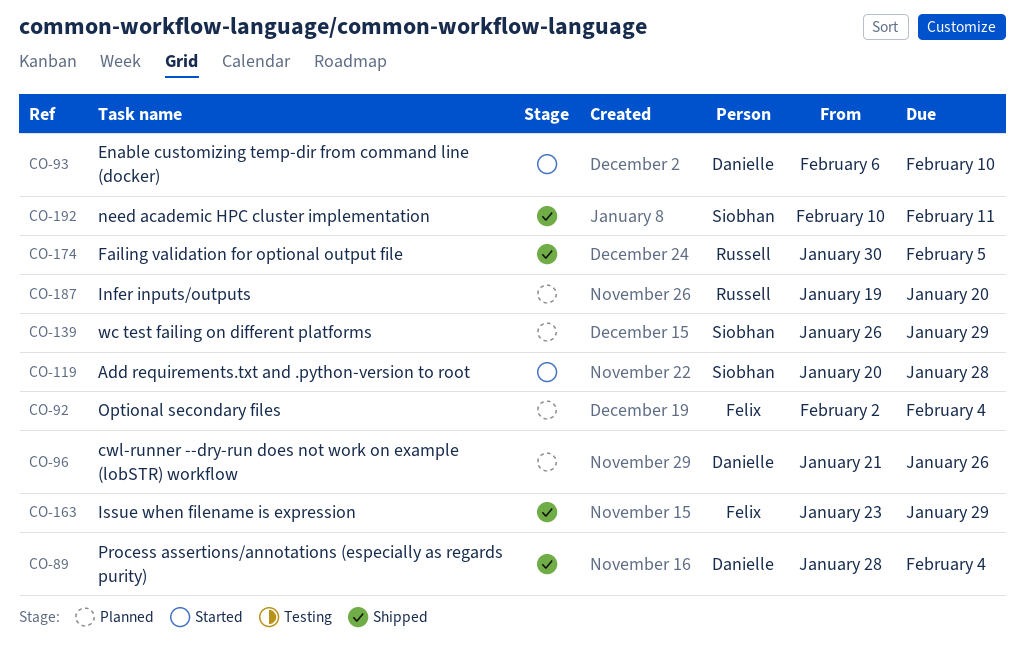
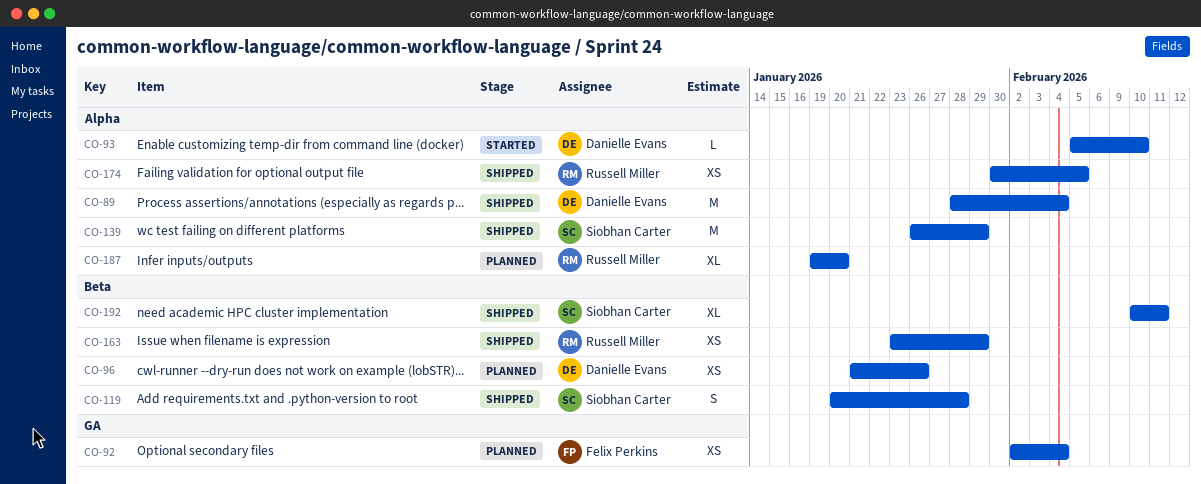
CO-93, start: Feb 6 -> Feb 5
CO-119, status: Started -> Shipped
CO-139, status: Planned -> Shipped
CO-163, owner: Felix Perkins -> Russell Miller

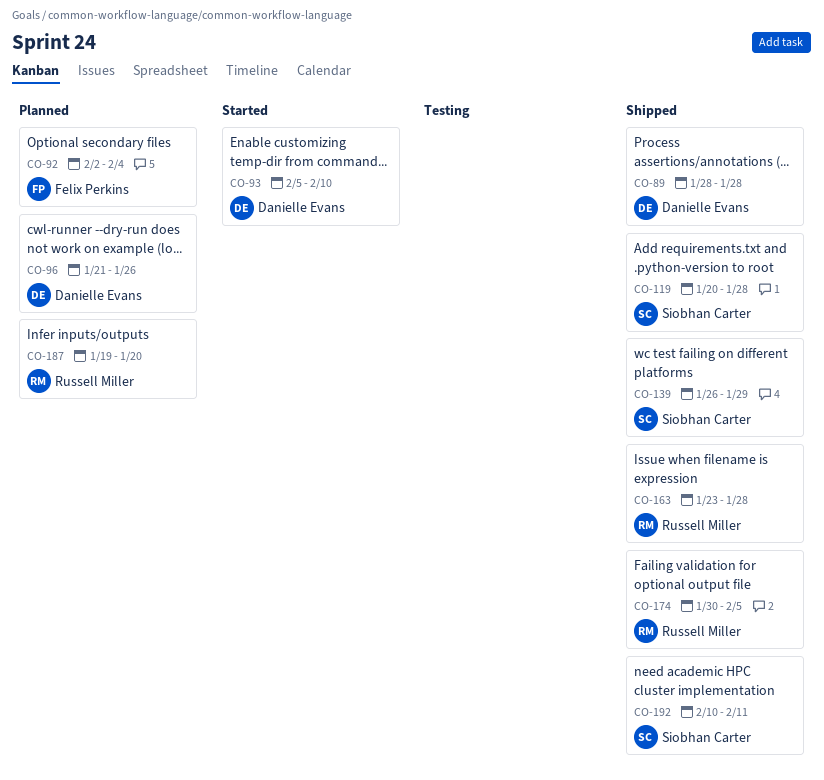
CO-89, due: Feb 4 -> Jan 28
CO-163, due: Jan 29 -> Jan 28

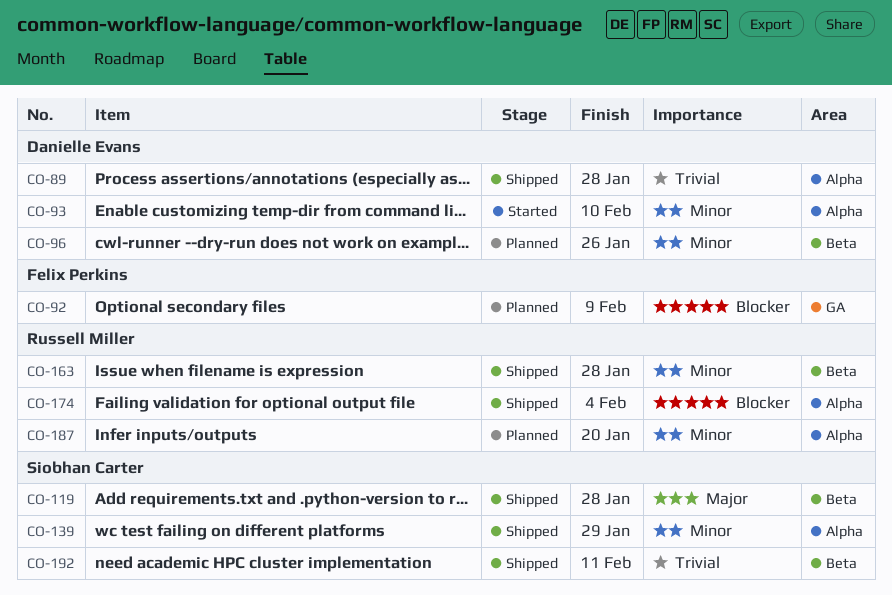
CO-92, due: Feb 4 -> Feb 9
CO-174, due: Feb 5 -> Feb 4

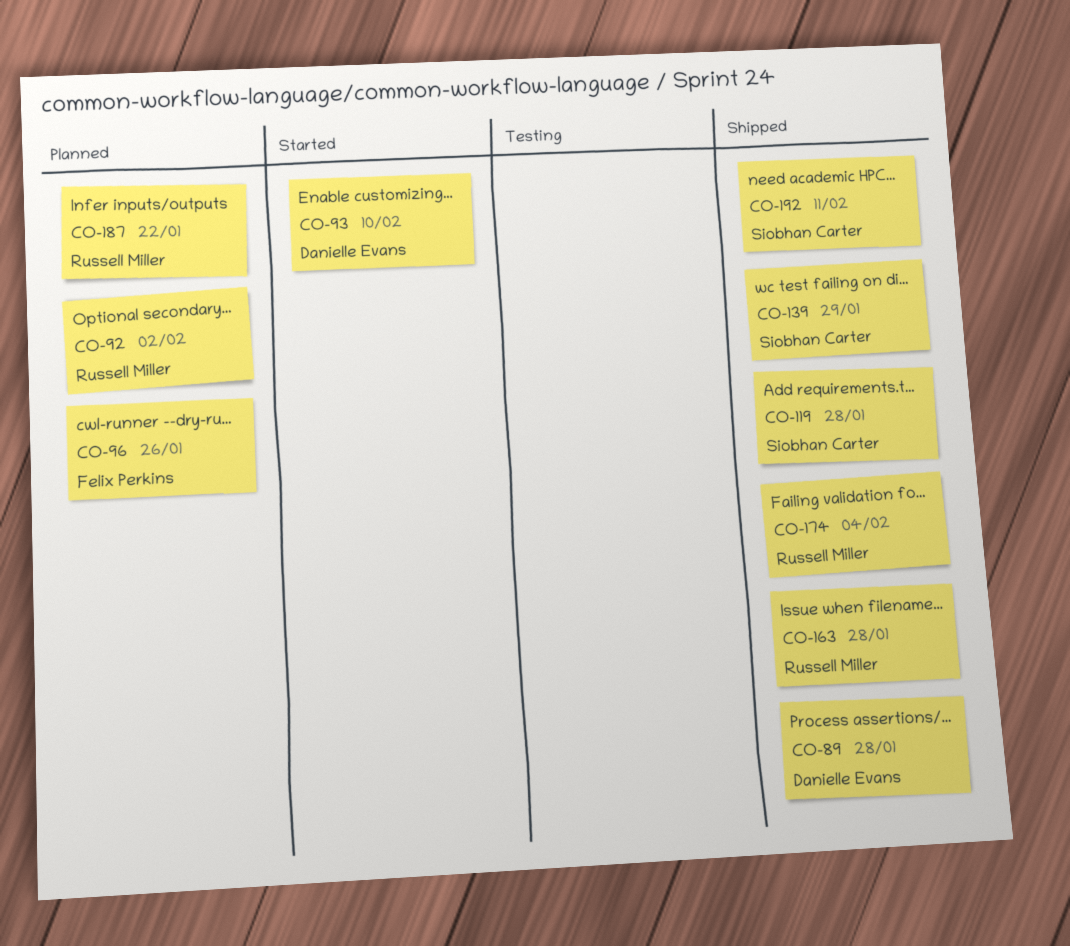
CO-92, owner: Felix Perkins -> Russell Miller
CO-92, due: Feb 9 -> Feb 2
CO-96, owner: Danielle Evans -> Felix Perkins
CO-187, due: Jan 20 -> Jan 22

